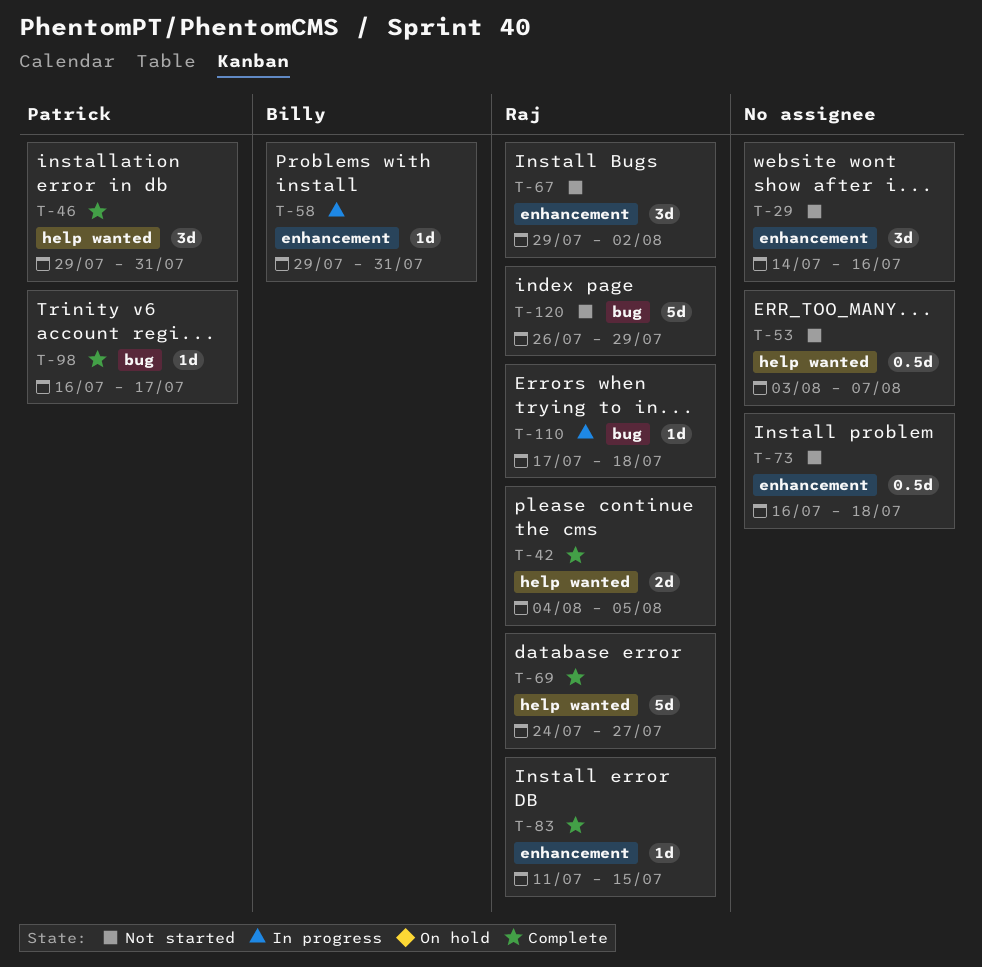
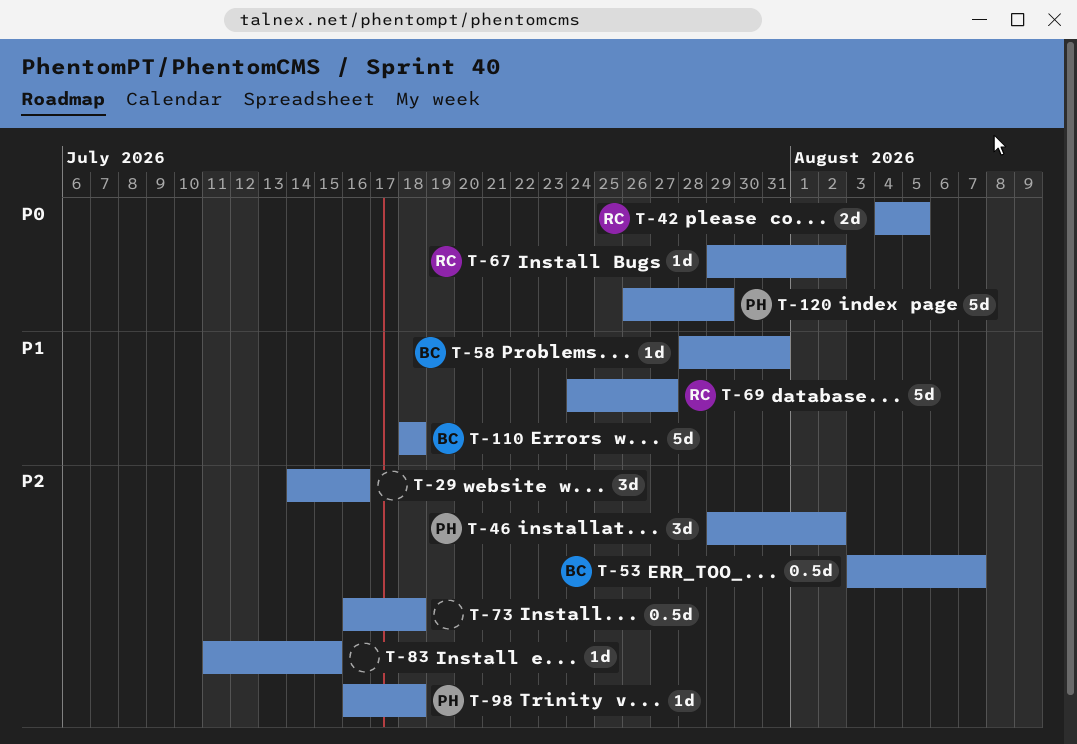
T-46, due: Jul 31 -> Aug 2
T-53, owner: none -> Billy
T-58, start: Jul 29 -> Jul 28
T-67, estimate: 3d -> 1d
T-83, owner: Raj -> none
T-98, due: Jul 17 -> Jul 18
T-110, owner: Raj -> Billy
T-110, estimate: 1d -> 5d
T-110, start: Jul 17 -> Jul 18
T-120, owner: Raj -> Patrick

